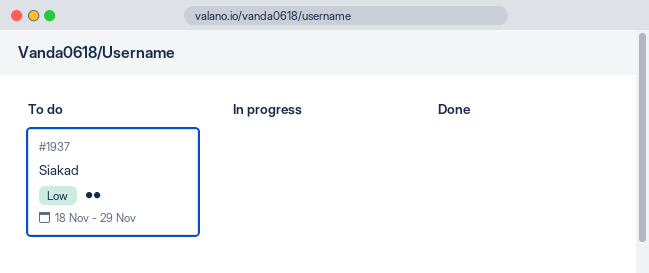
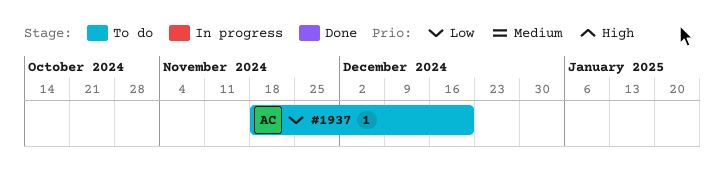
#1937, estimate: 2 -> 1
#1937, due: Nov 29 -> Dec 20

